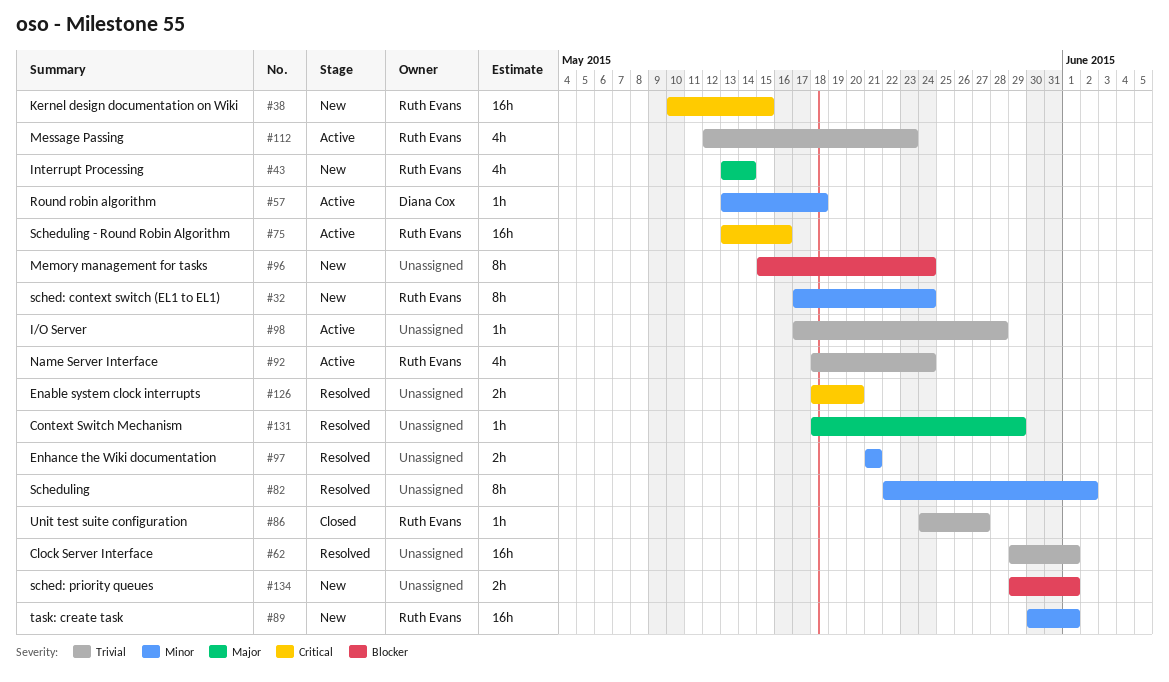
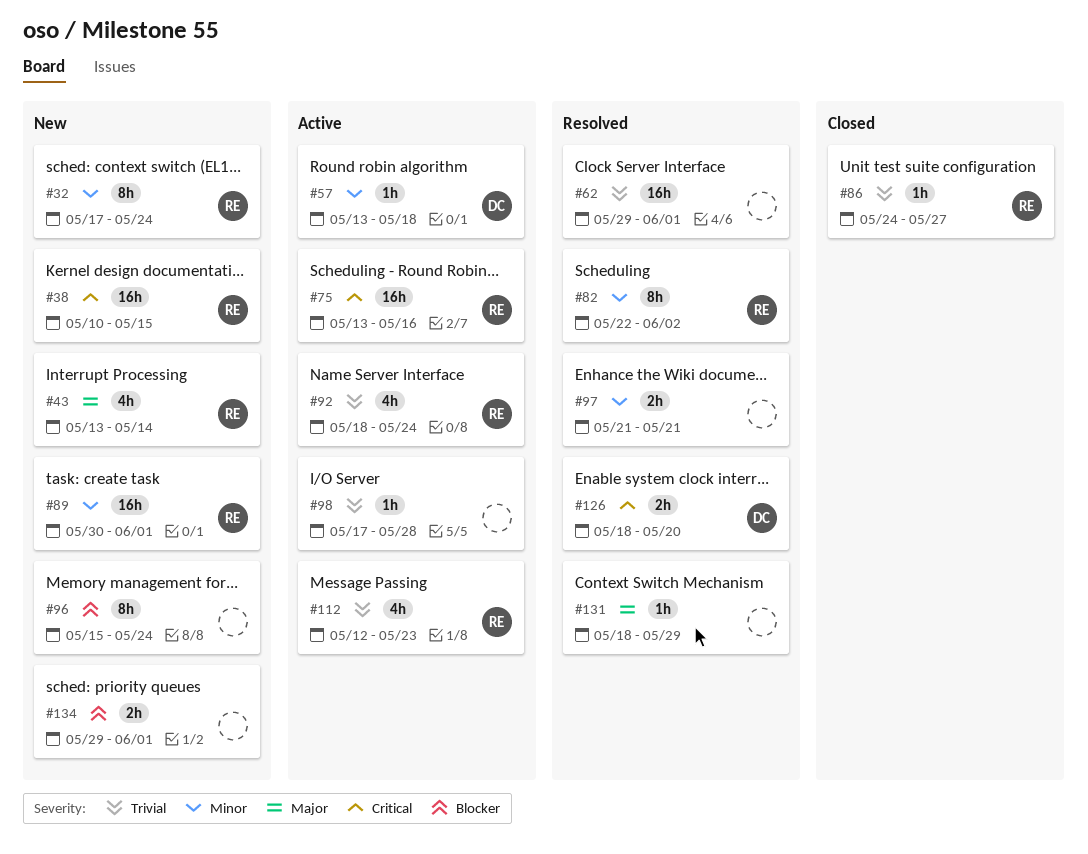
#82, owner: none -> Ruth Evans
#126, owner: none -> Diana Cox

